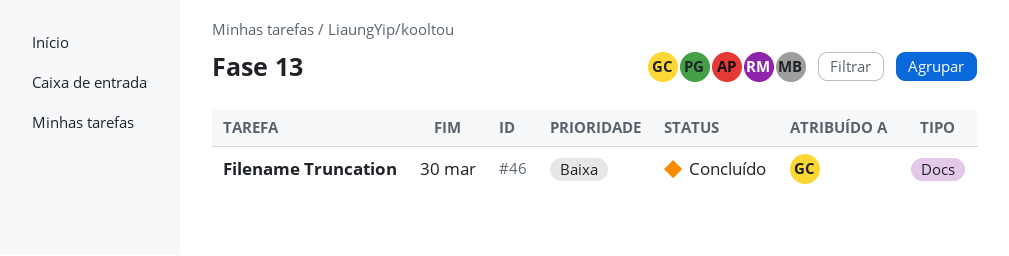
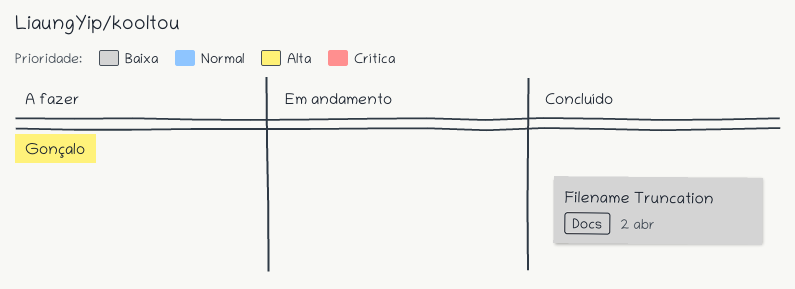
Filename Truncation, due: Mar 30 -> Apr 2

